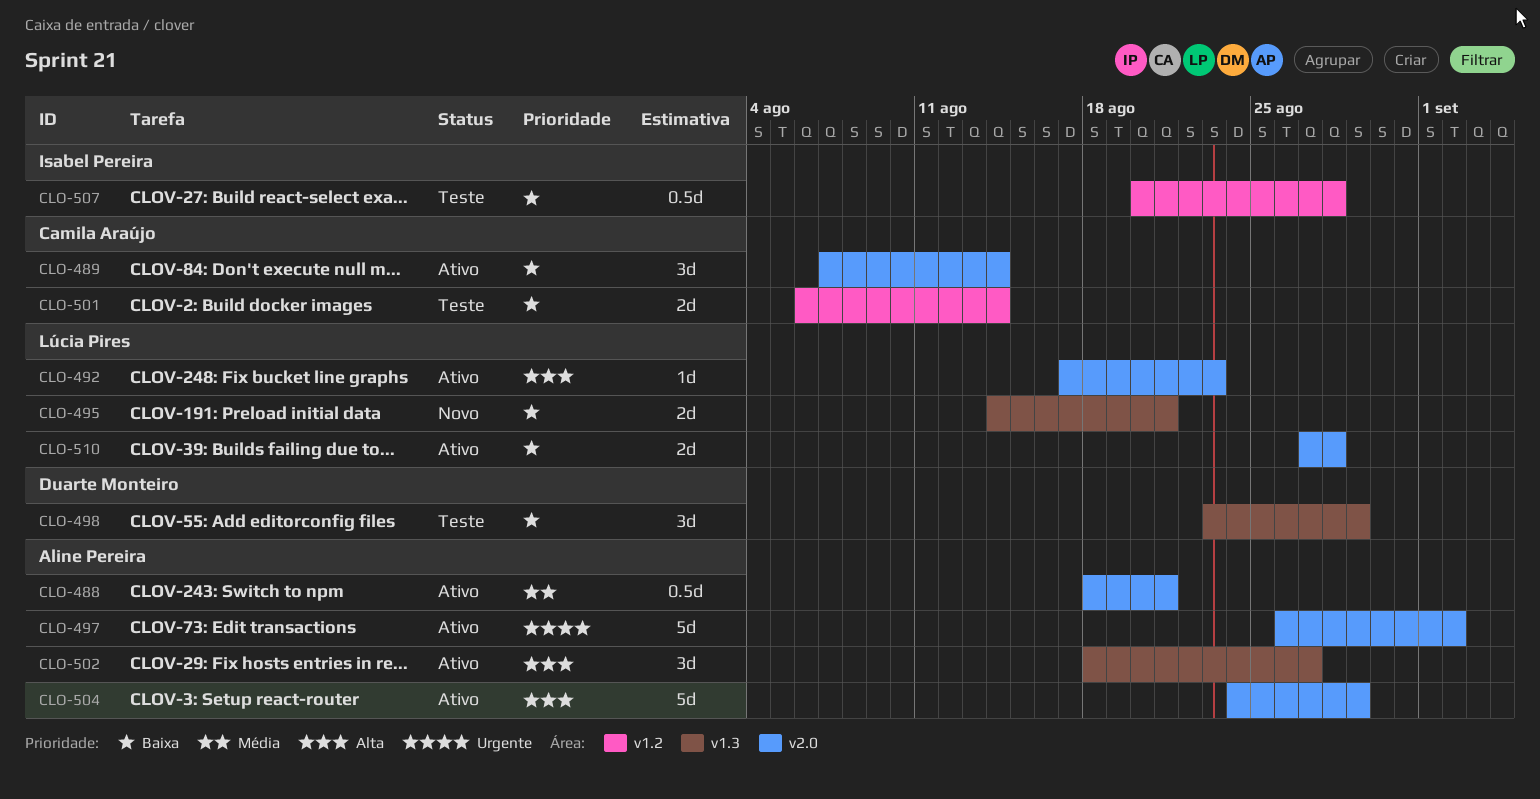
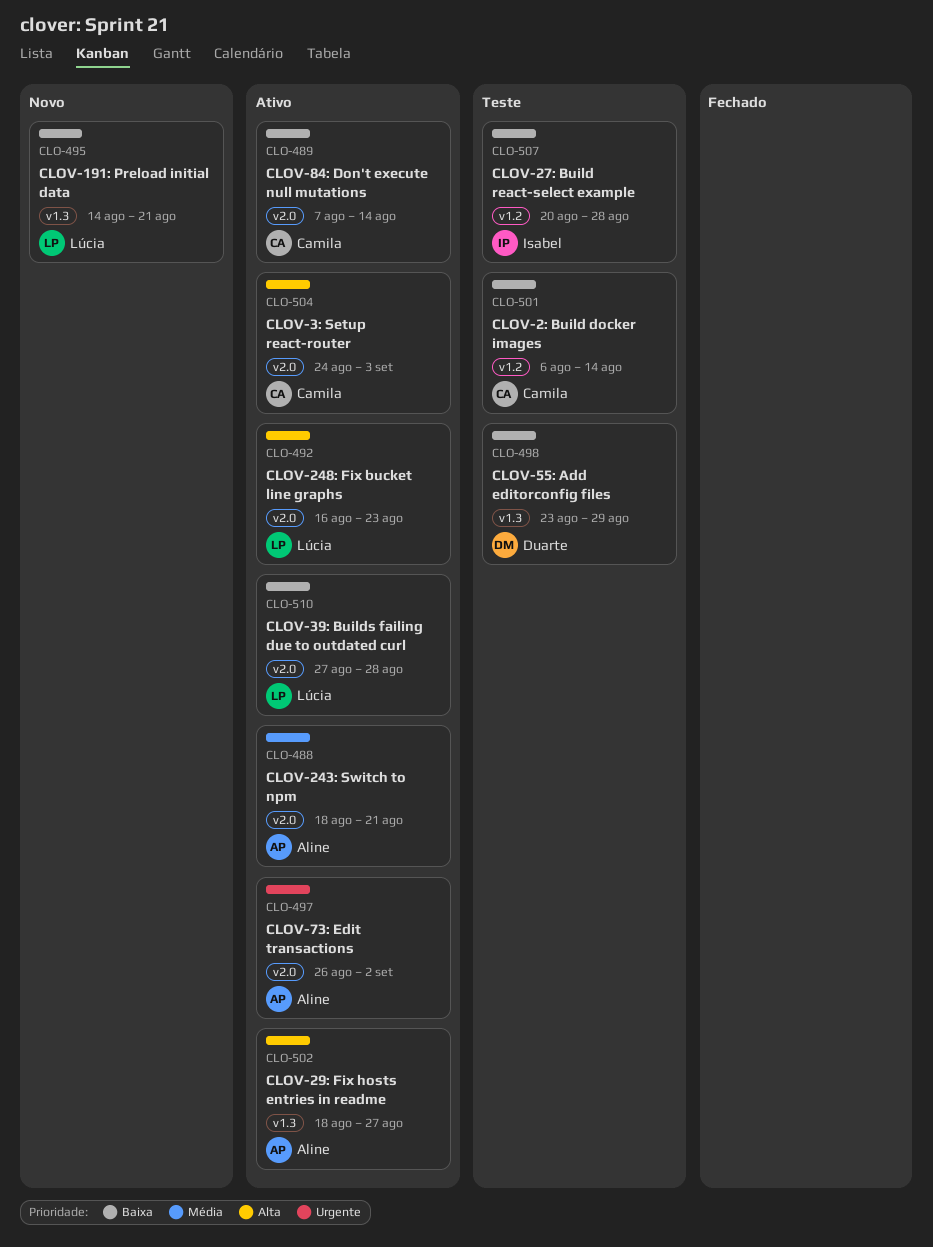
CLO-492, start: Aug 17 -> Aug 16
CLO-504, owner: Aline Pereira -> Camila Araújo
CLO-504, due: Aug 29 -> Sep 3

